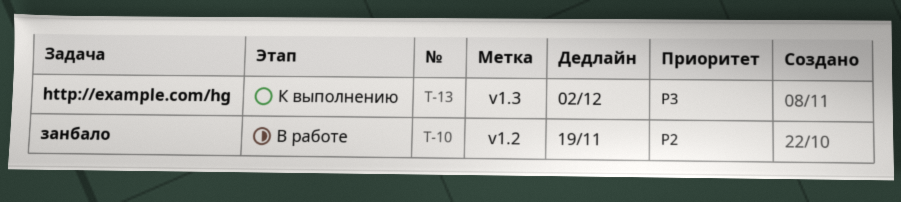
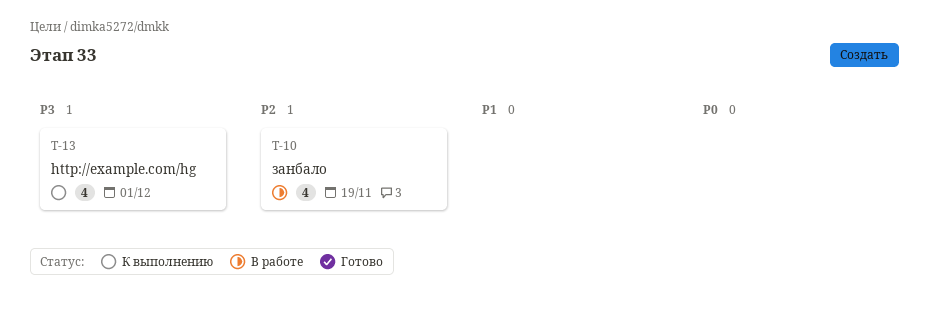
T-13, due: Dec 2 -> Dec 1

